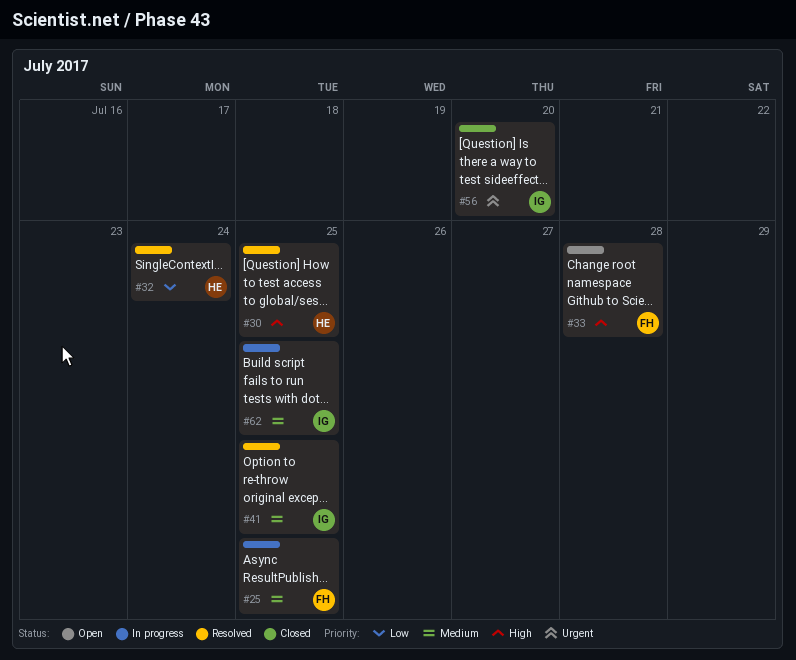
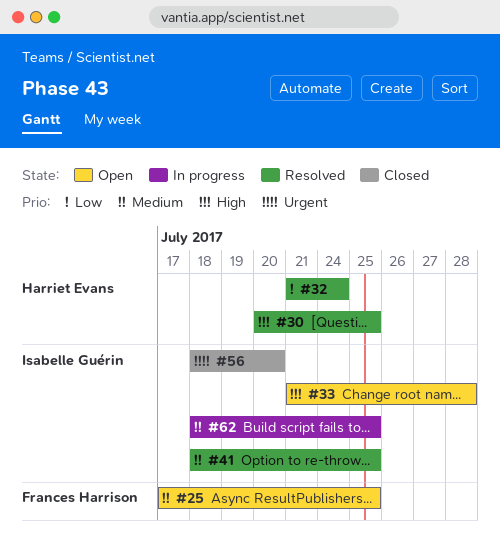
#25, status: In progress -> Open
#33, owner: Frances Harrison -> Isabelle Guérin

